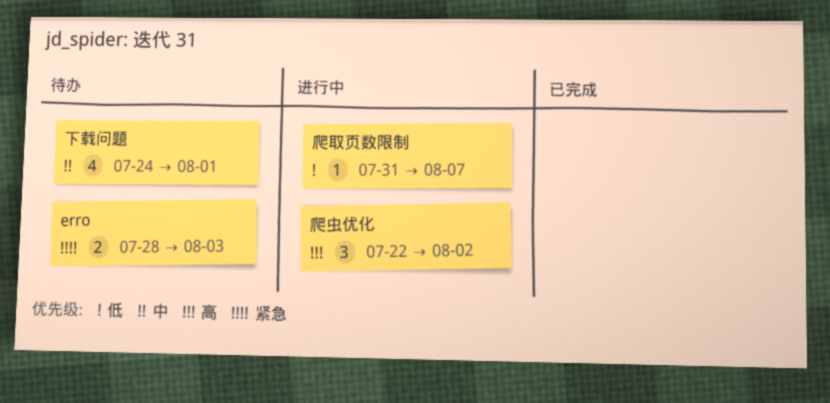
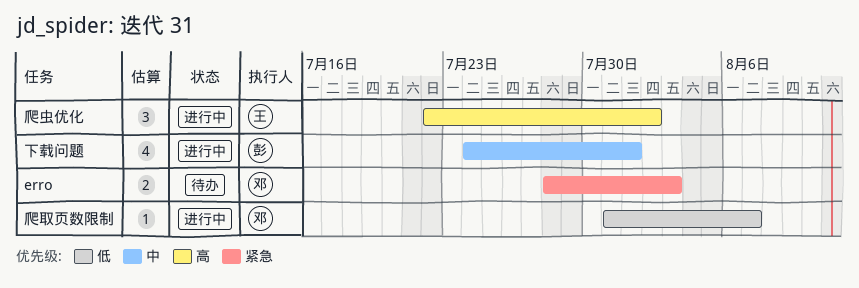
下载问题, status: 待办 -> 进行中

